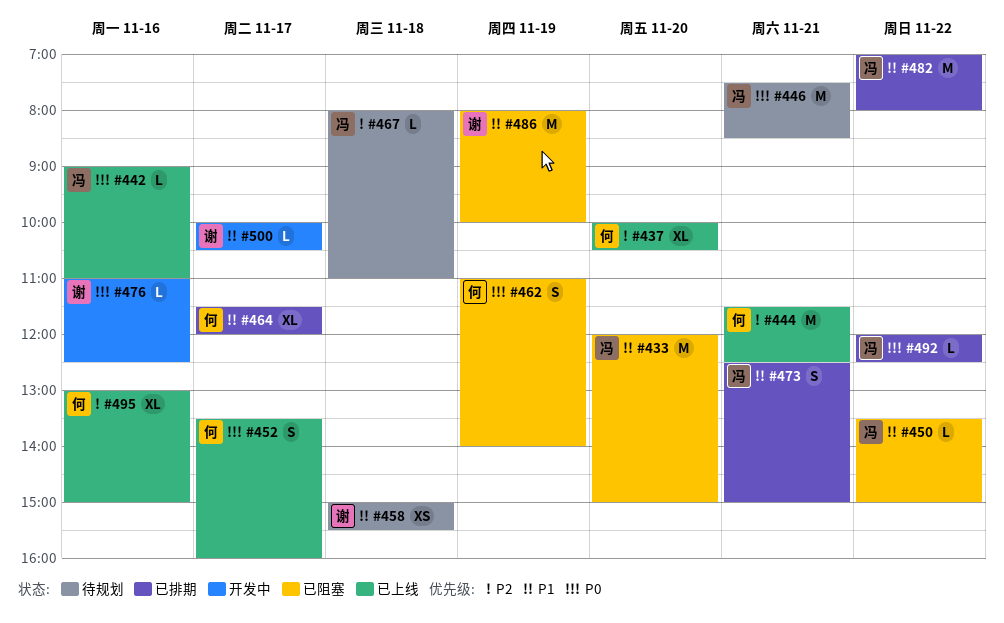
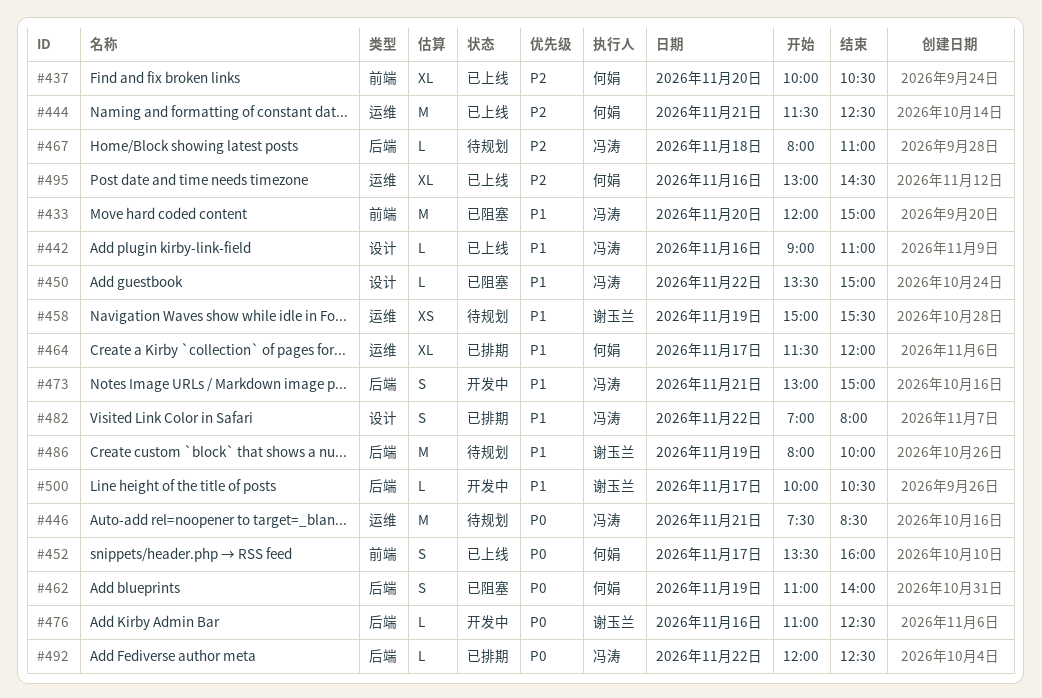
#442, priority: P0 -> P1
#458, day: Nov 18 -> Nov 19
#473, status: 已排期 -> 开发中
#473, begins: 12:30 -> 13:00
#482, estimate: M -> S
#486, status: 已阻塞 -> 待规划
#495, ends: 15:00 -> 14:30

